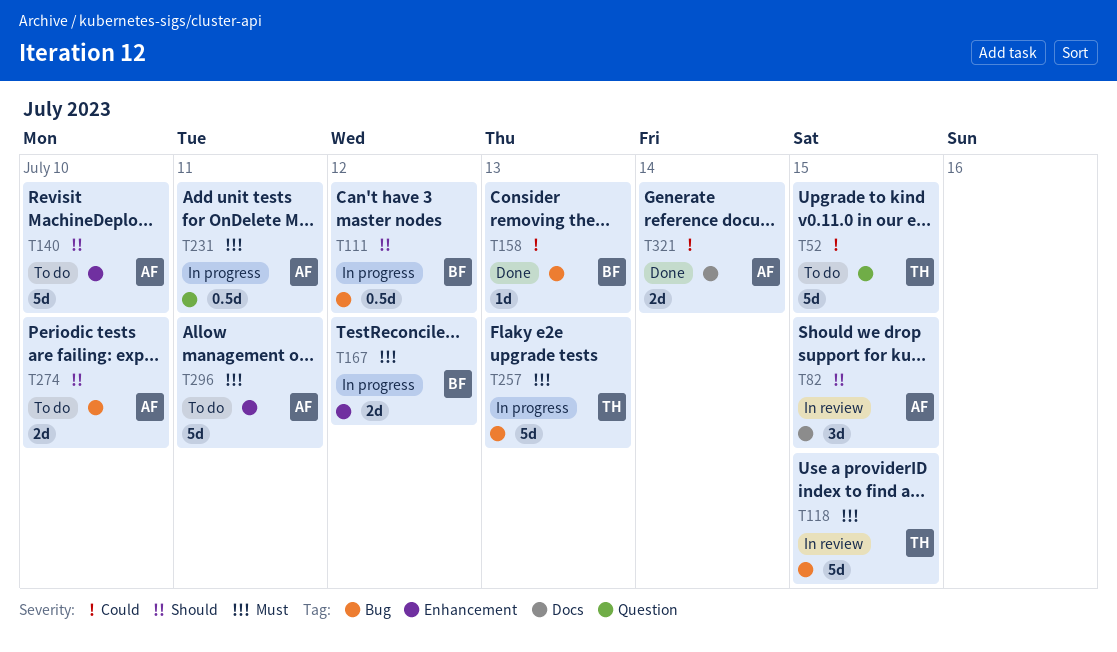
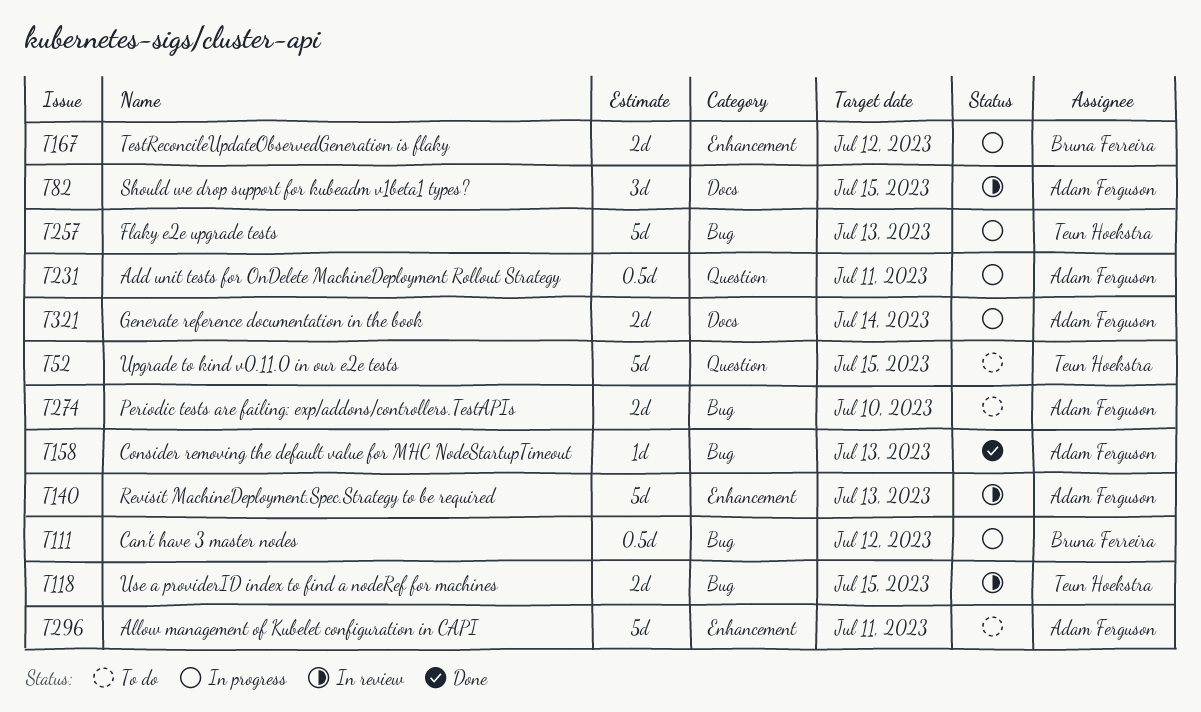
T118, estimate: 5d -> 2d
T140, status: To do -> In review
T140, due: Jul 10 -> Jul 13
T158, owner: Bruna Ferreira -> Adam Ferguson
T321, status: Done -> In progress

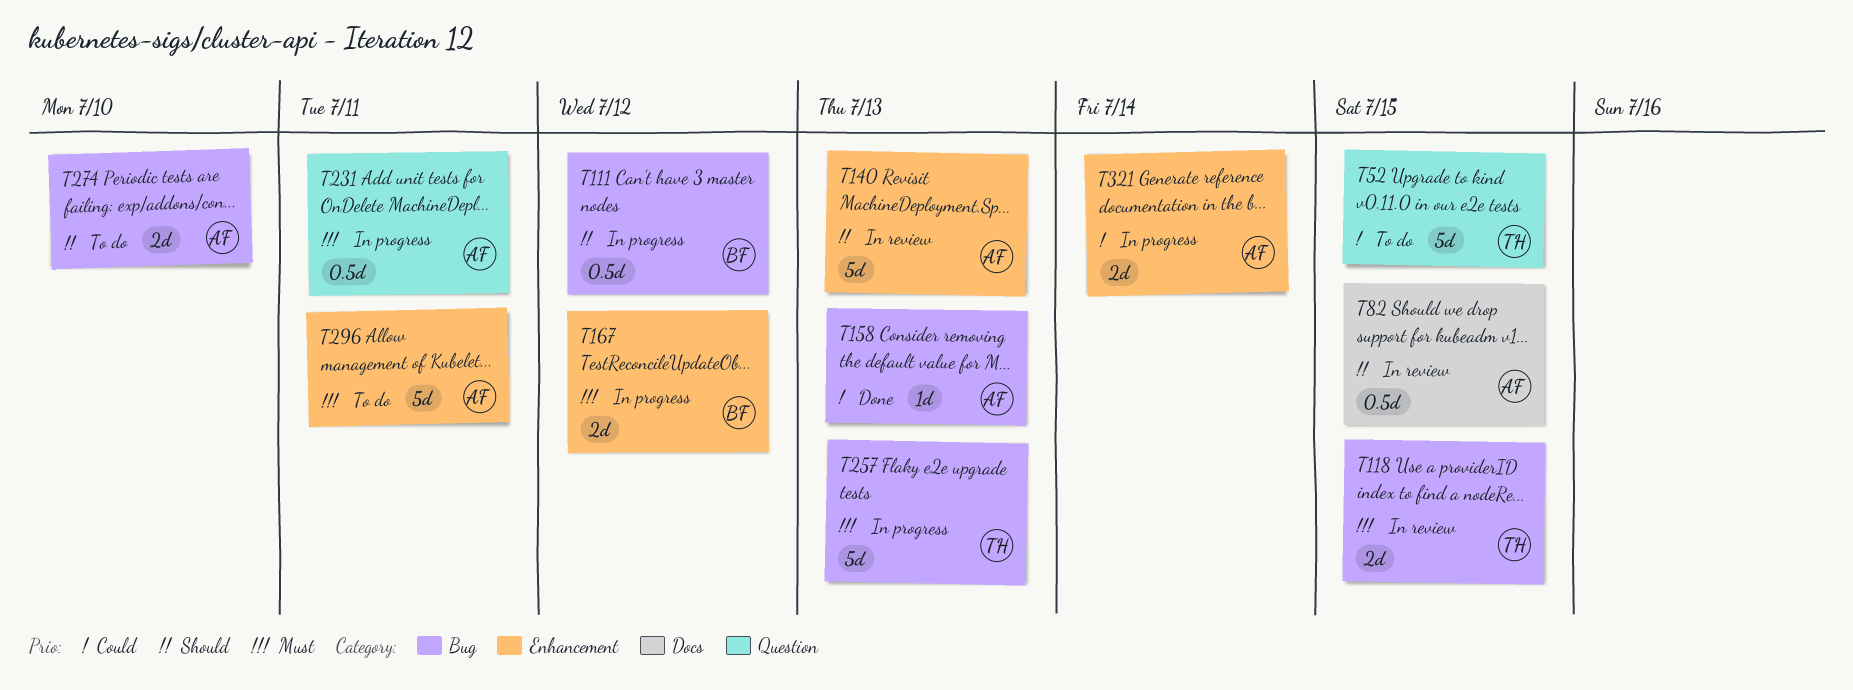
T82, estimate: 3d -> 0.5d
T321, label: Docs -> Enhancement

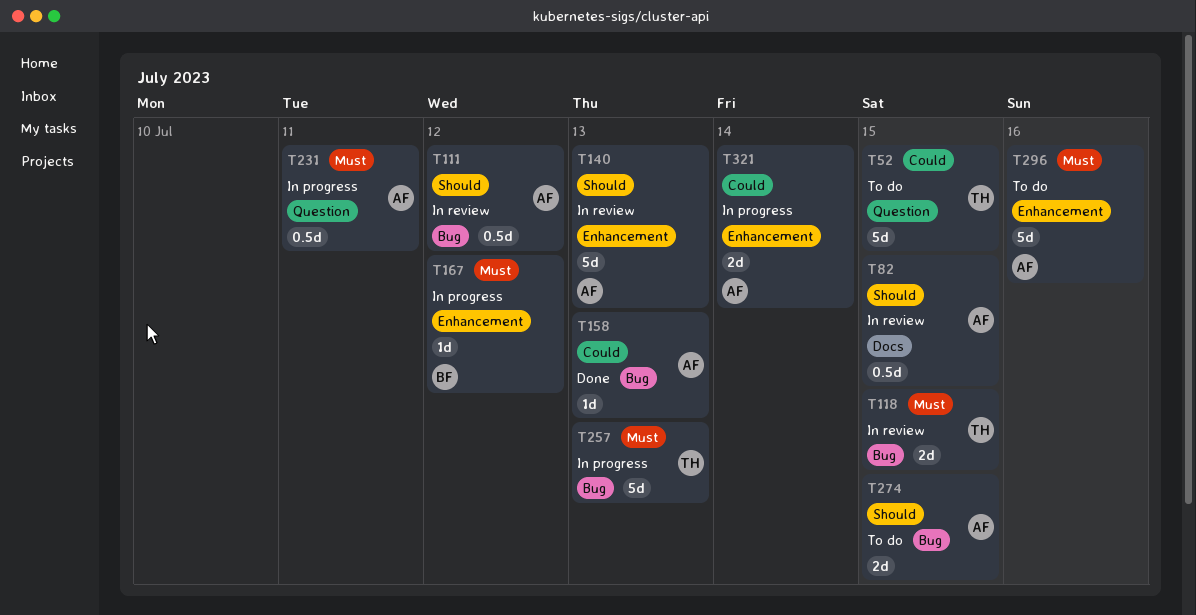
T111, status: In progress -> In review
T111, owner: BF -> AF
T167, estimate: 2d -> 1d
T274, due: Jul 10 -> Jul 15
T296, due: Jul 11 -> Jul 16

